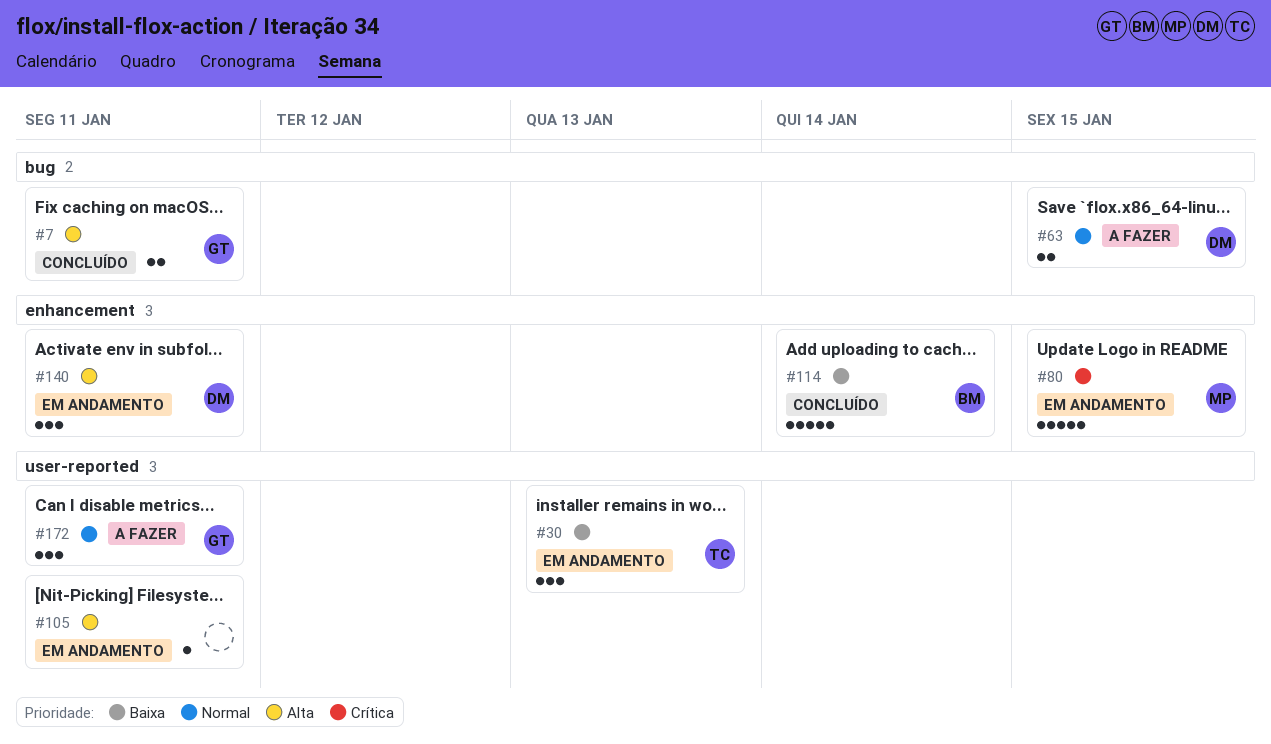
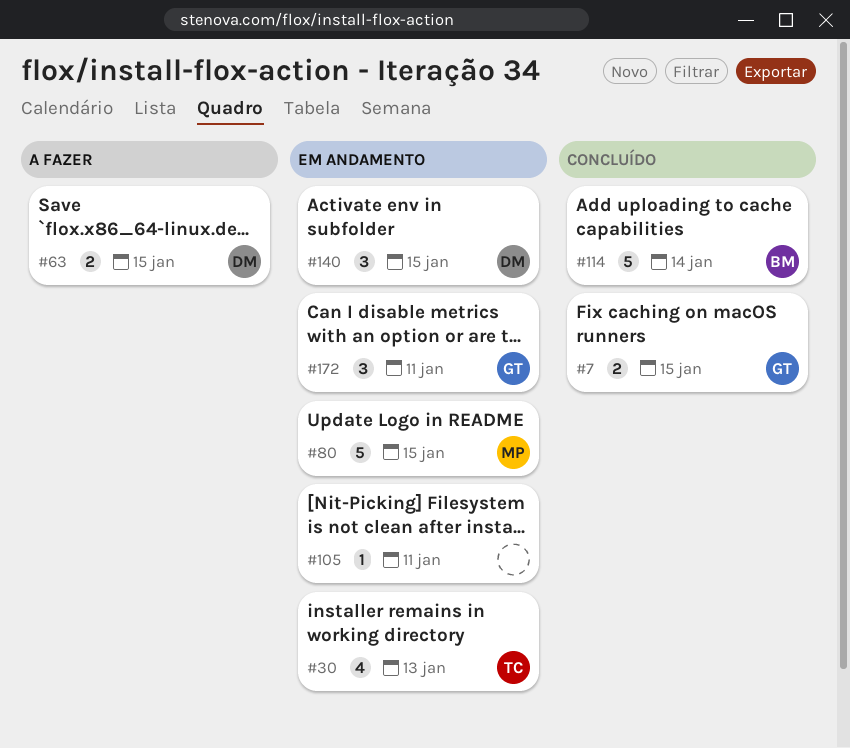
#7, due: Jan 11 -> Jan 15
#30, estimate: 3 -> 4
#140, due: Jan 11 -> Jan 15
#172, status: A fazer -> Em andamento

